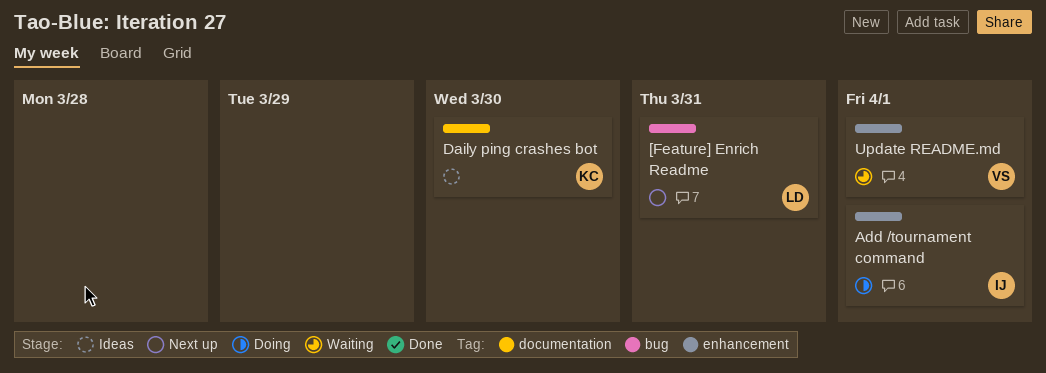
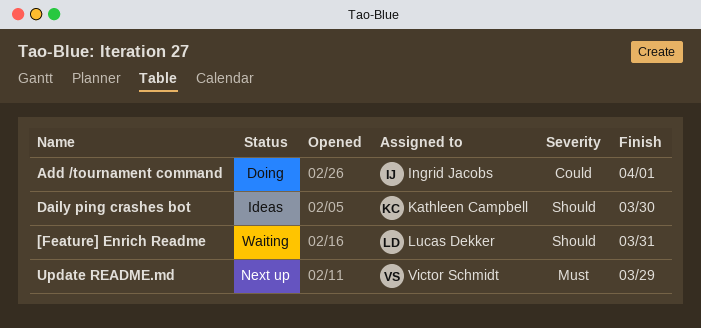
[Feature] Enrich Readme, status: Next up -> Waiting
Update README.md, status: Waiting -> Next up
Update README.md, due: Apr 1 -> Mar 29

